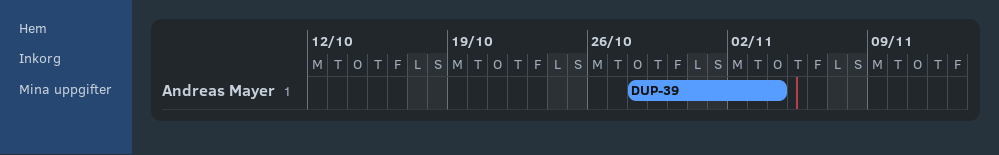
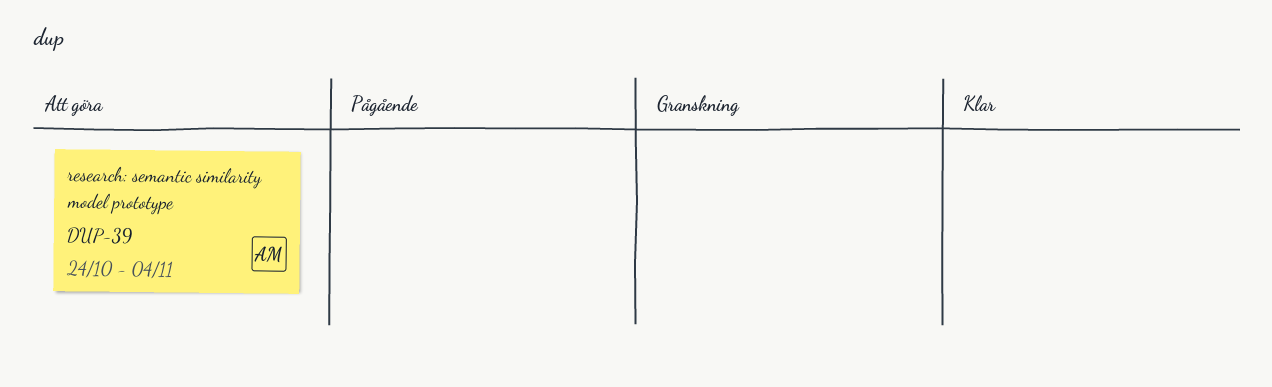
DUP-39, start: Oct 28 -> Oct 24

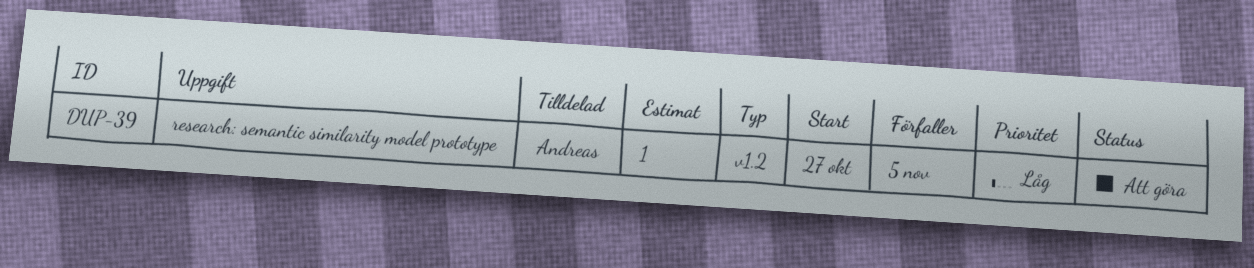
DUP-39, start: Oct 24 -> Oct 27
DUP-39, due: Nov 4 -> Nov 5

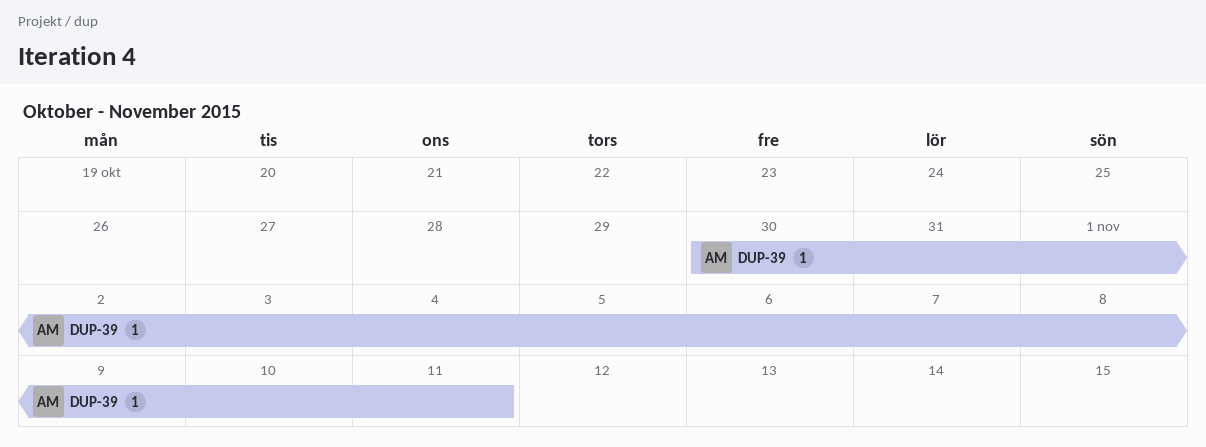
DUP-39, start: Oct 27 -> Oct 30
DUP-39, due: Nov 5 -> Nov 11

